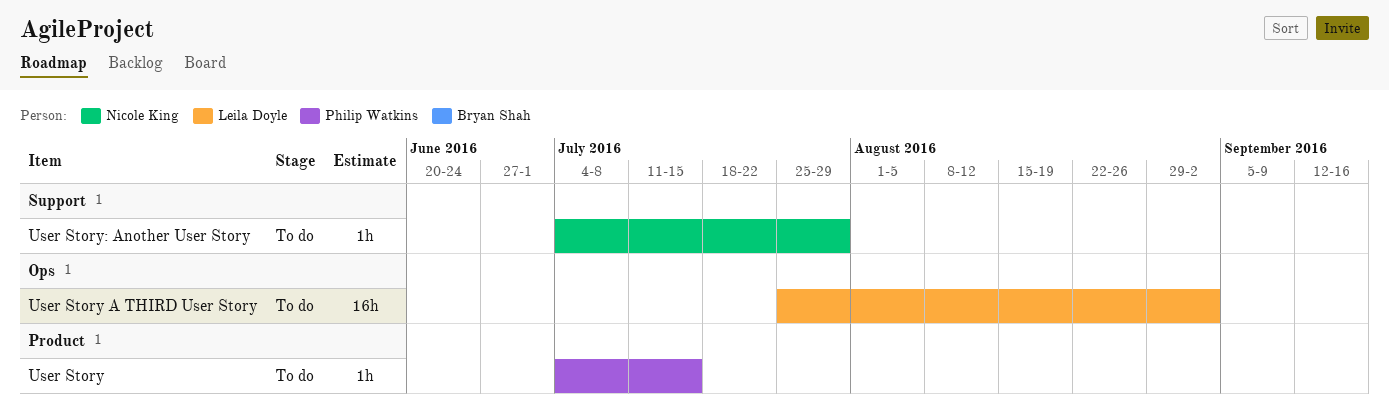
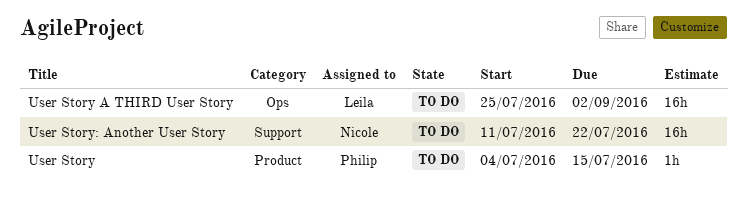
User Story: Another User Story, estimate: 1h -> 16h
User Story: Another User Story, start: Jul 4 -> Jul 11
User Story: Another User Story, due: Jul 29 -> Jul 22

